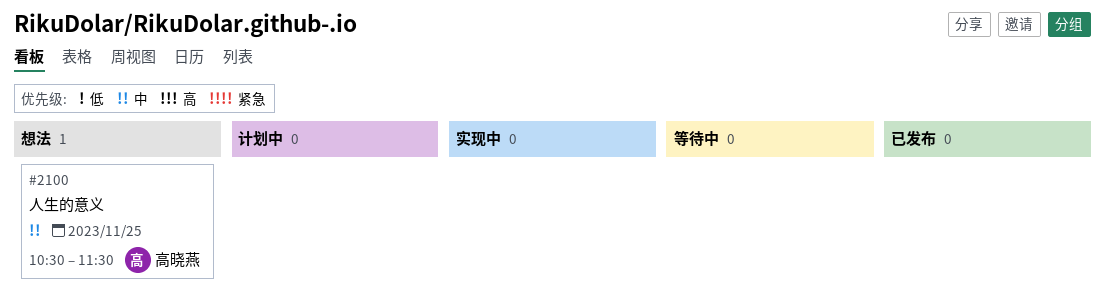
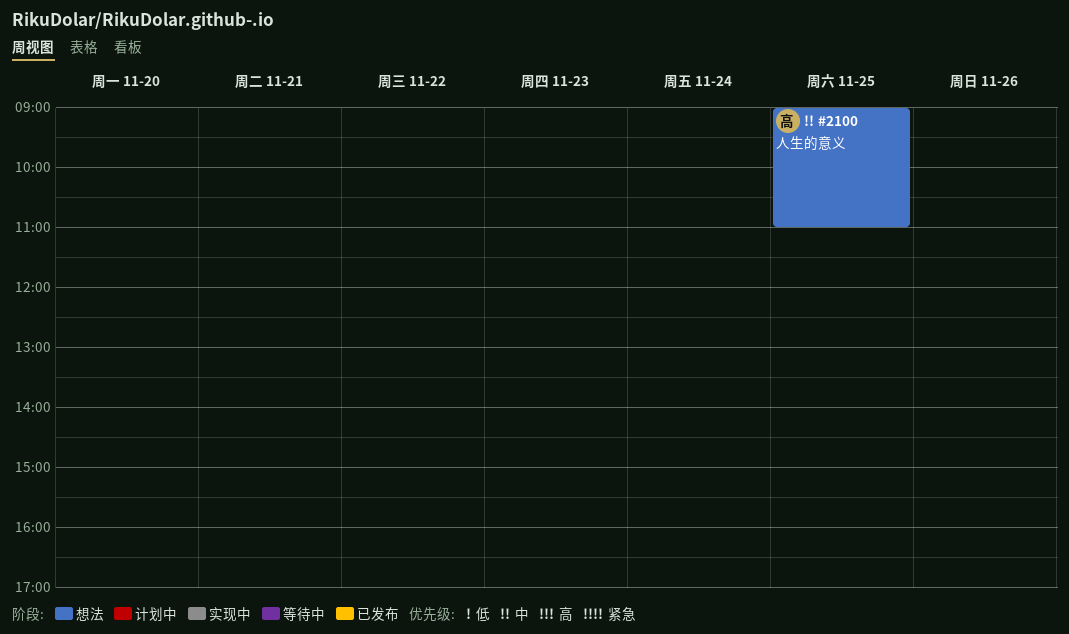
#2100, begins: 10:30 -> 09:00
#2100, ends: 11:30 -> 11:00

